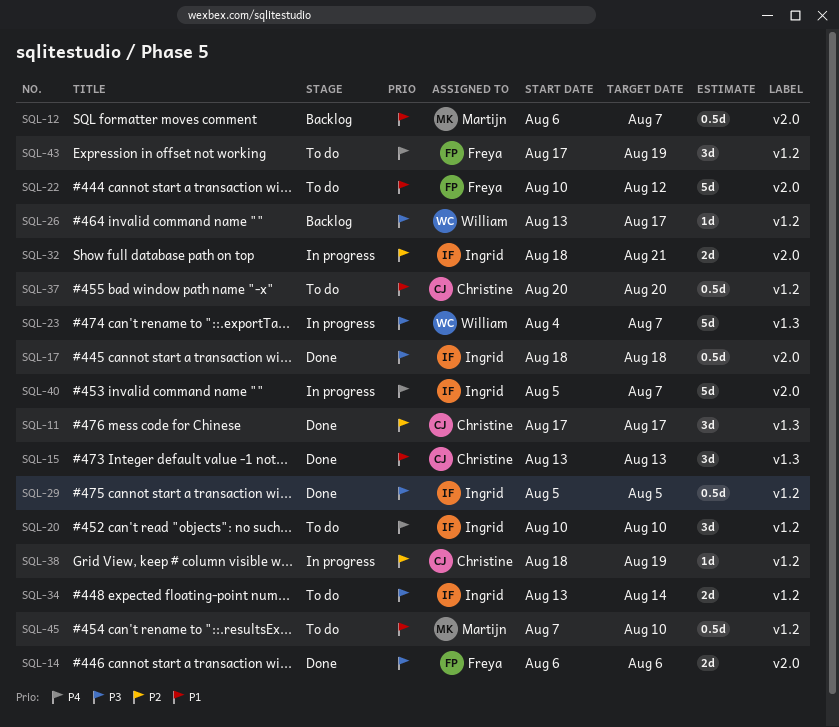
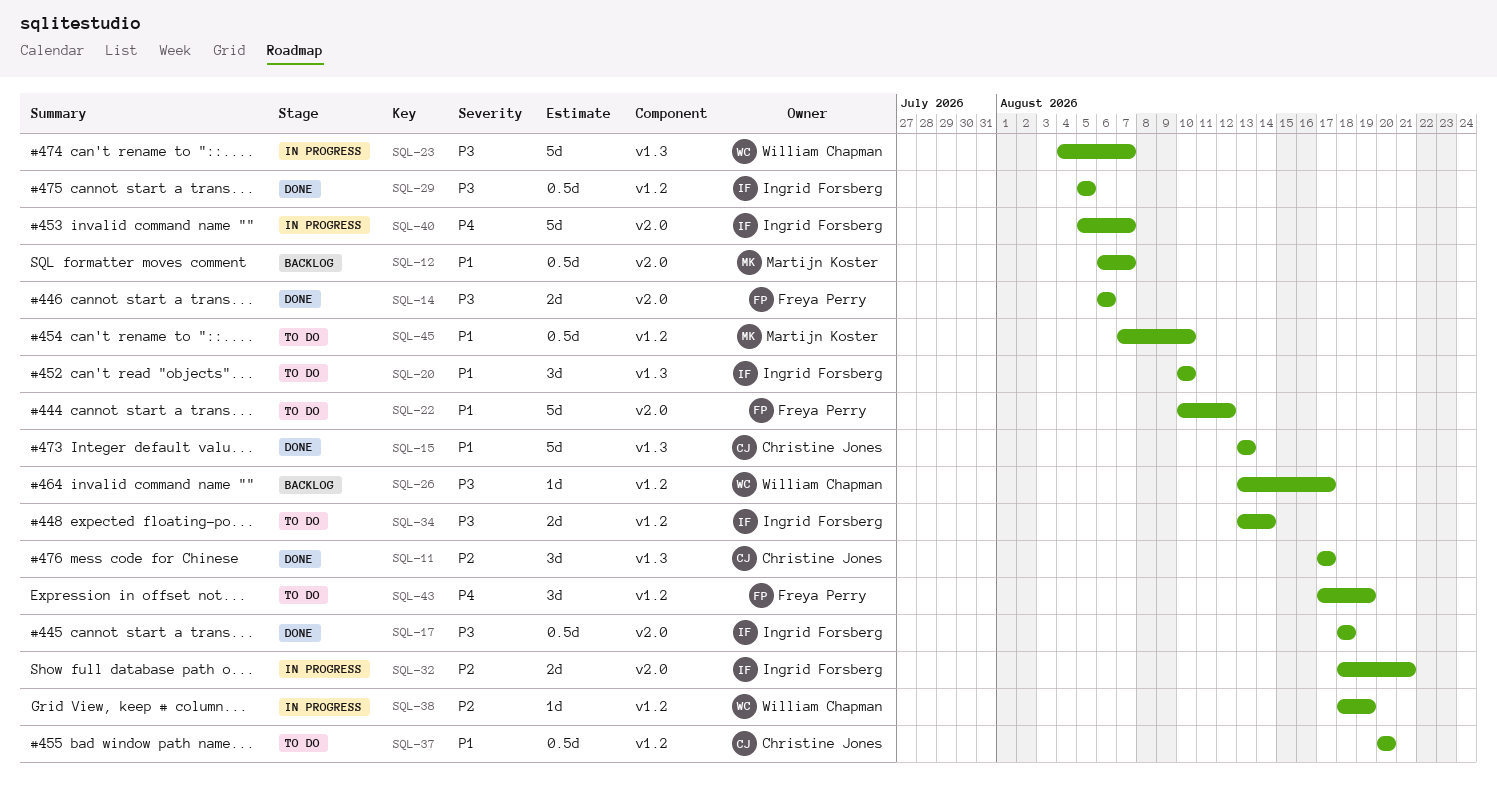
SQL-15, estimate: 3d -> 5d
SQL-20, priority: P4 -> P1
SQL-20, label: v1.2 -> v1.3
SQL-38, owner: Christine Jones -> William Chapman

